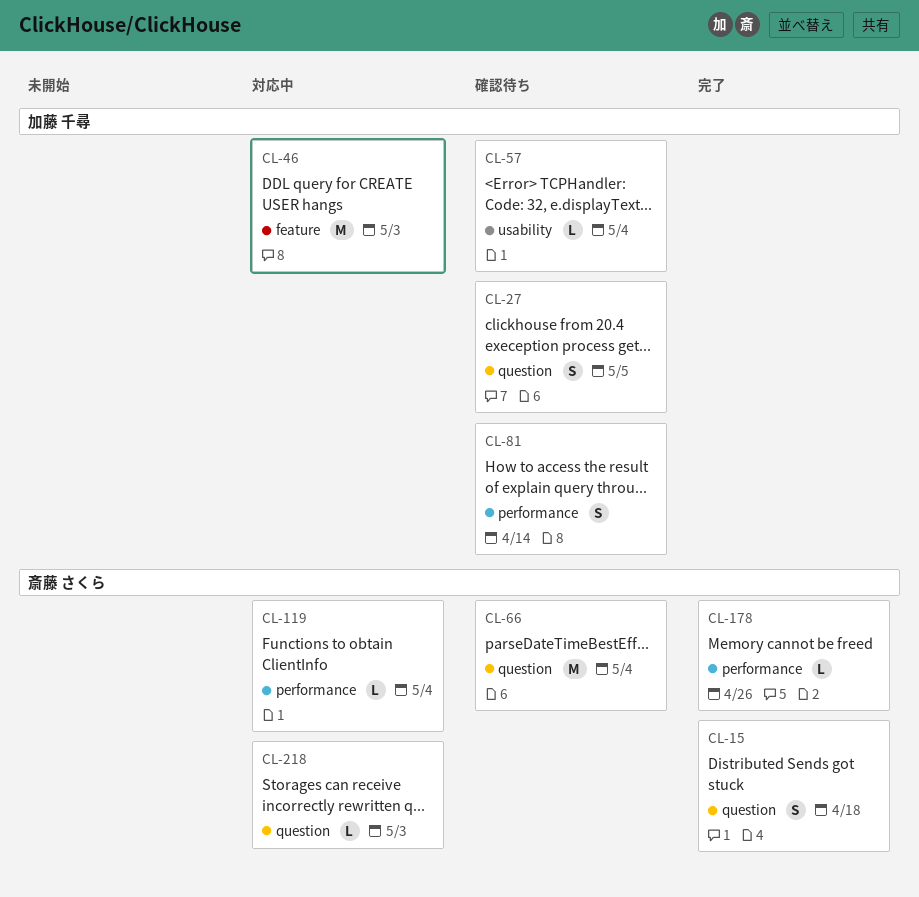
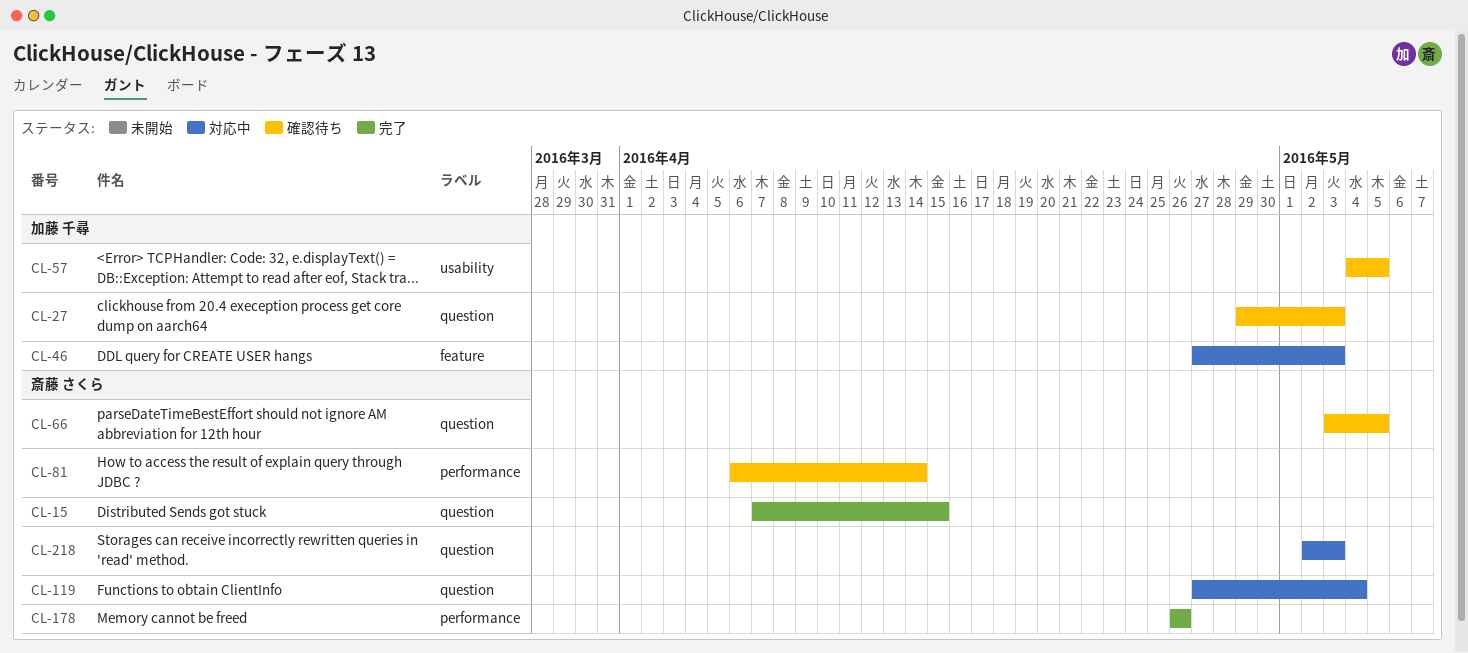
CL-15, due: Apr 18 -> Apr 15
CL-27, due: May 5 -> May 3
CL-57, due: May 4 -> May 5
CL-66, due: May 4 -> May 5
CL-81, owner: 加藤 千尋 -> 斎藤 さくら
CL-119, label: performance -> question

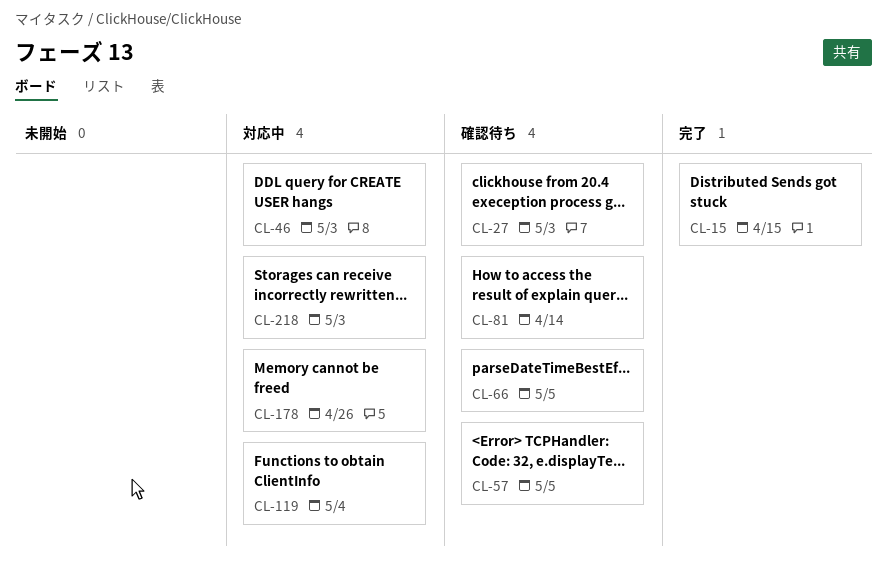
CL-178, status: 完了 -> 対応中

